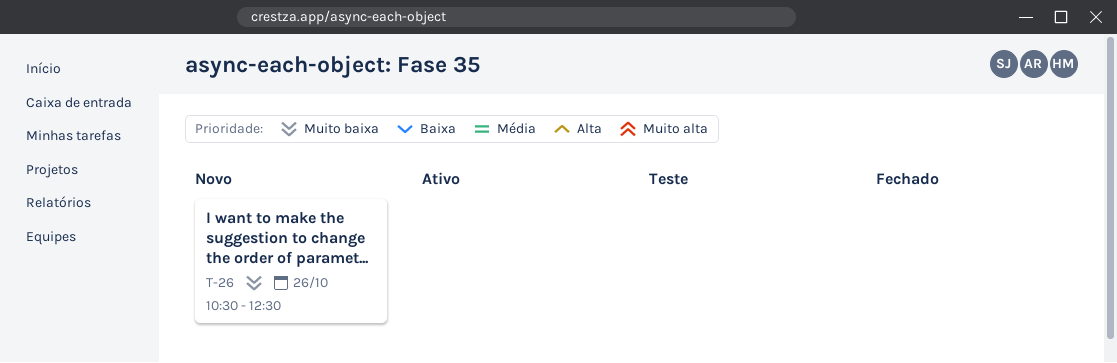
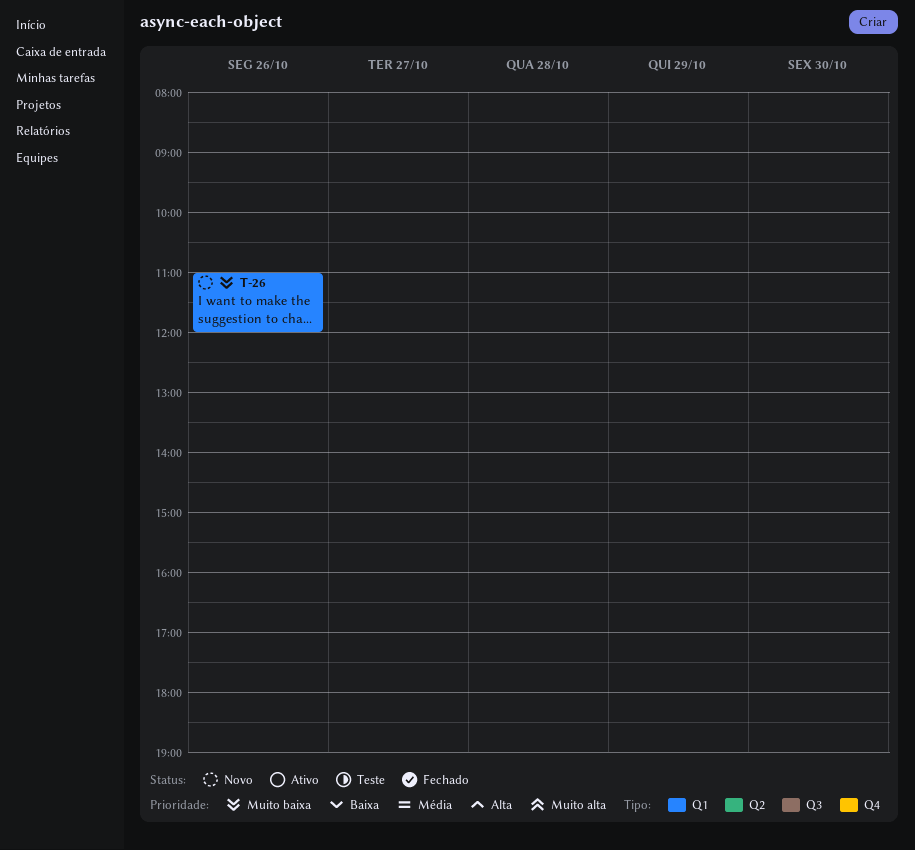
T-26, begins: 10:30 -> 11:00
T-26, ends: 12:30 -> 12:00

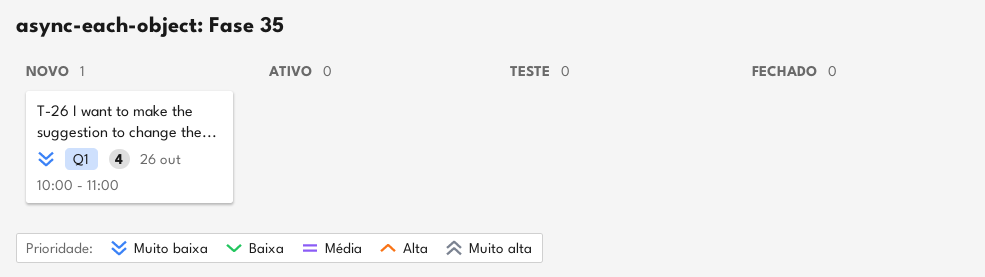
T-26, begins: 11:00 -> 10:00
T-26, ends: 12:00 -> 11:00

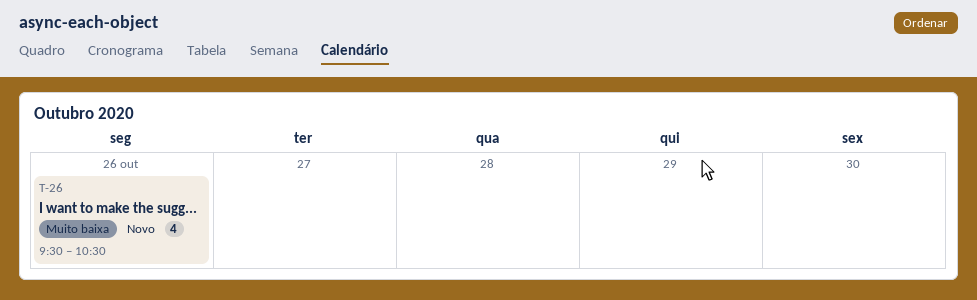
T-26, begins: 10:00 -> 09:30
T-26, ends: 11:00 -> 10:30

